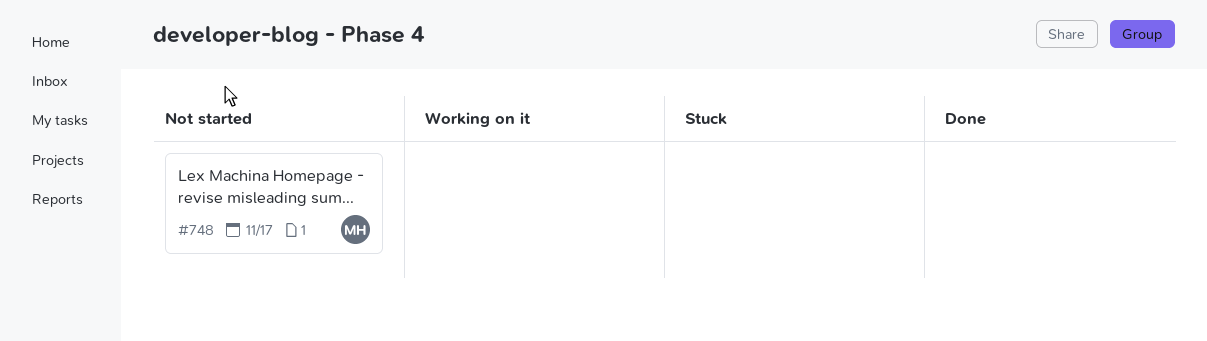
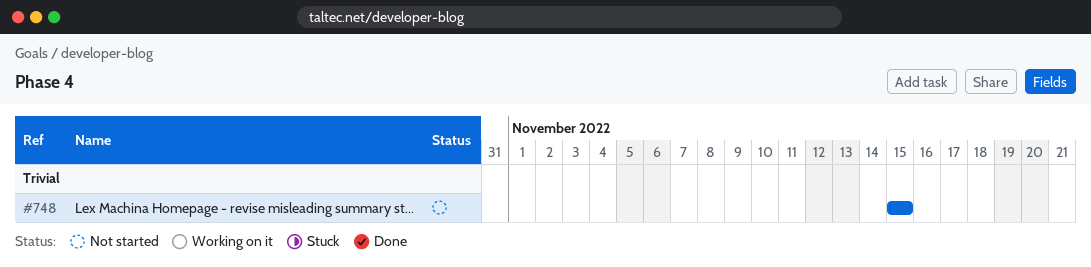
#748, due: Nov 17 -> Nov 15

